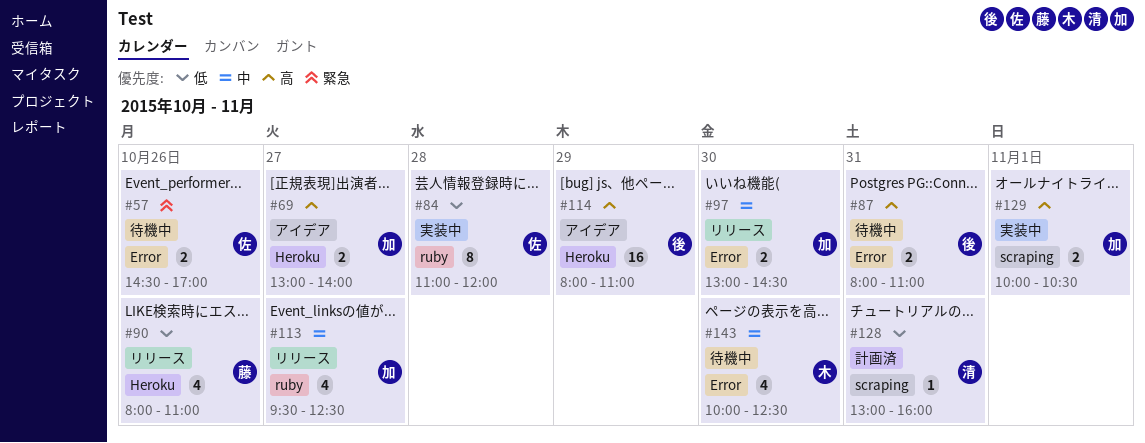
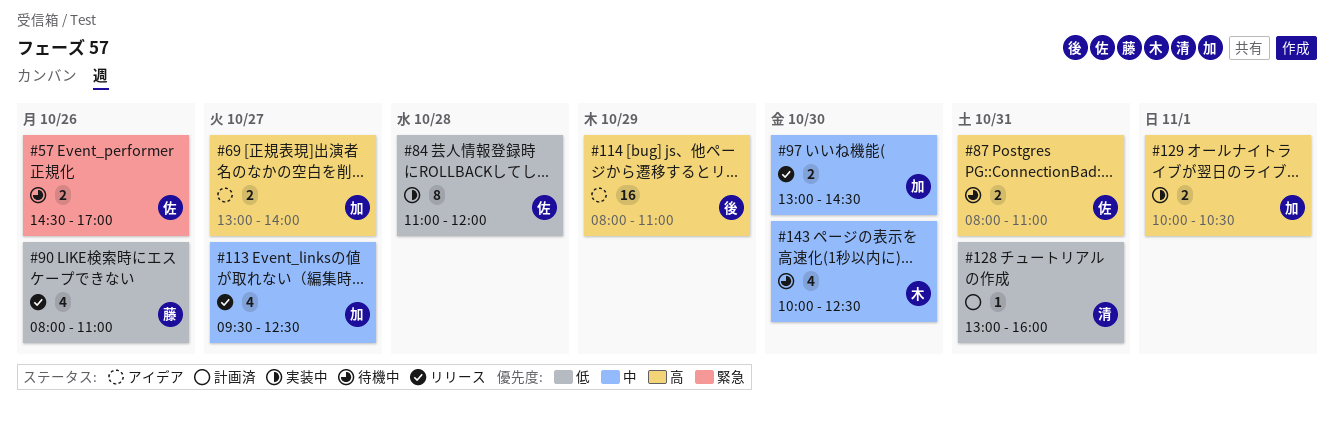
#87, owner: 後 -> 佐

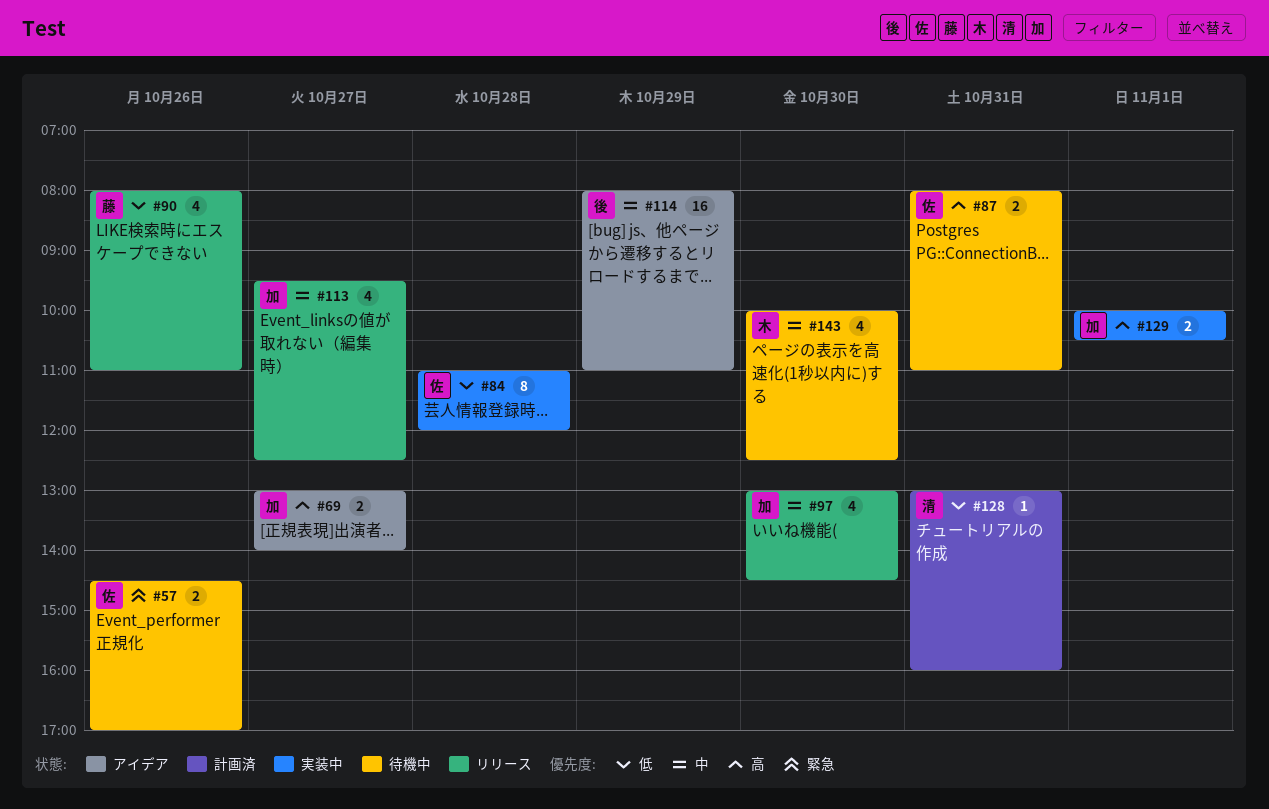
#97, estimate: 2 -> 4
#114, priority: 高 -> 中

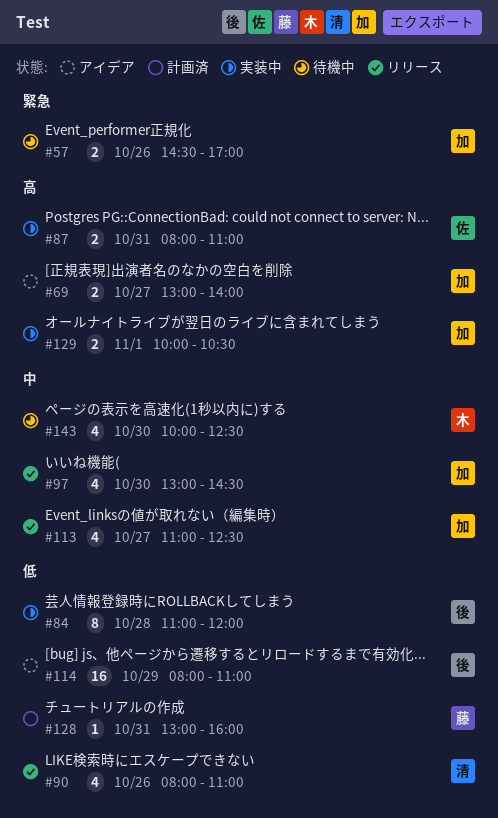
#57, owner: 佐 -> 加
#84, owner: 佐 -> 後
#87, status: 待機中 -> 実装中
#90, owner: 藤 -> 清
#113, begins: 09:30 -> 11:00
#114, priority: 中 -> 低
#128, owner: 清 -> 藤

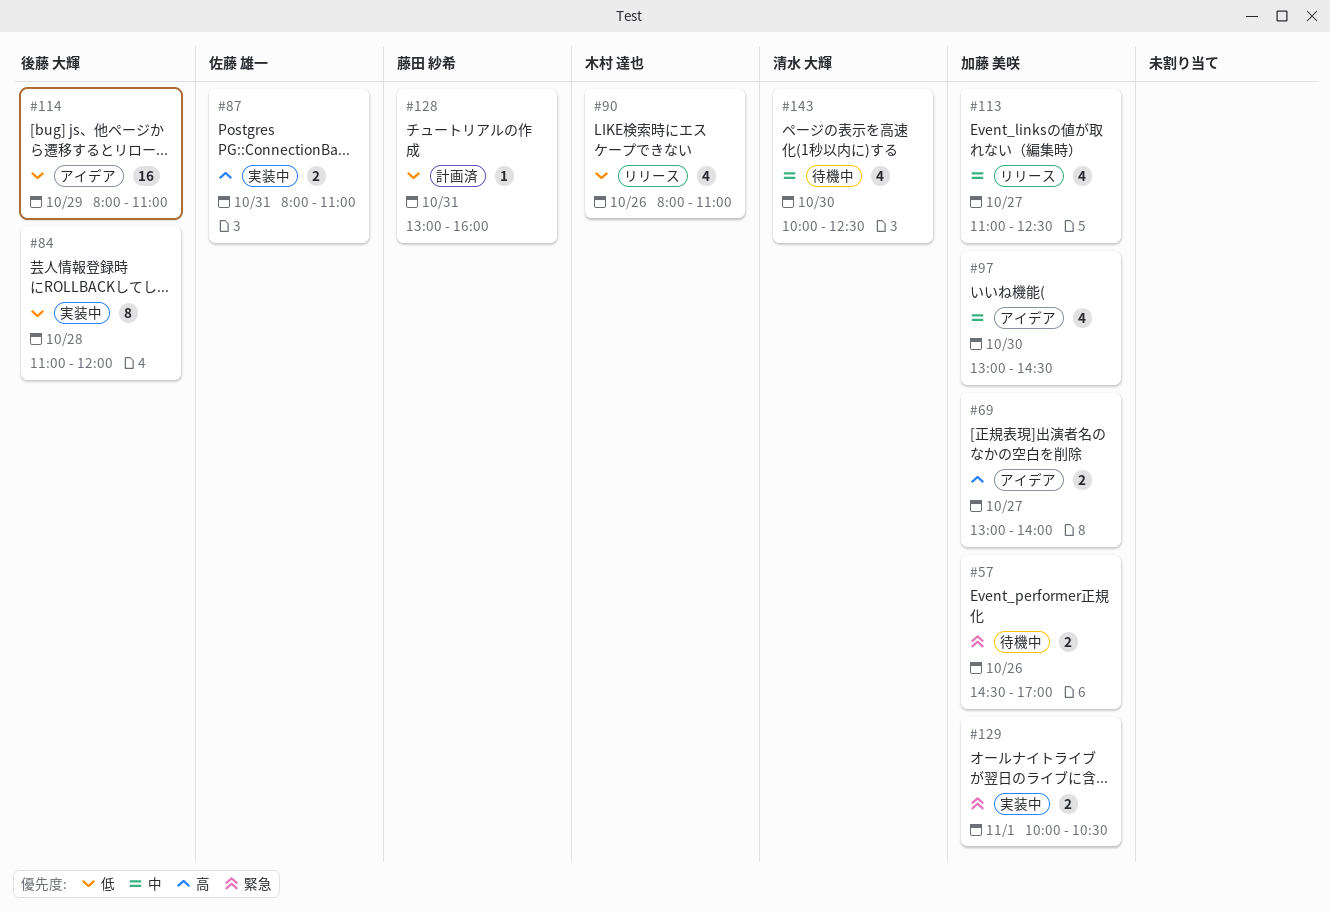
#90, owner: 清水 大輝 -> 木村 達也
#97, status: リリース -> アイデア
#129, priority: 高 -> 緊急
#143, owner: 木村 達也 -> 清水 大輝

